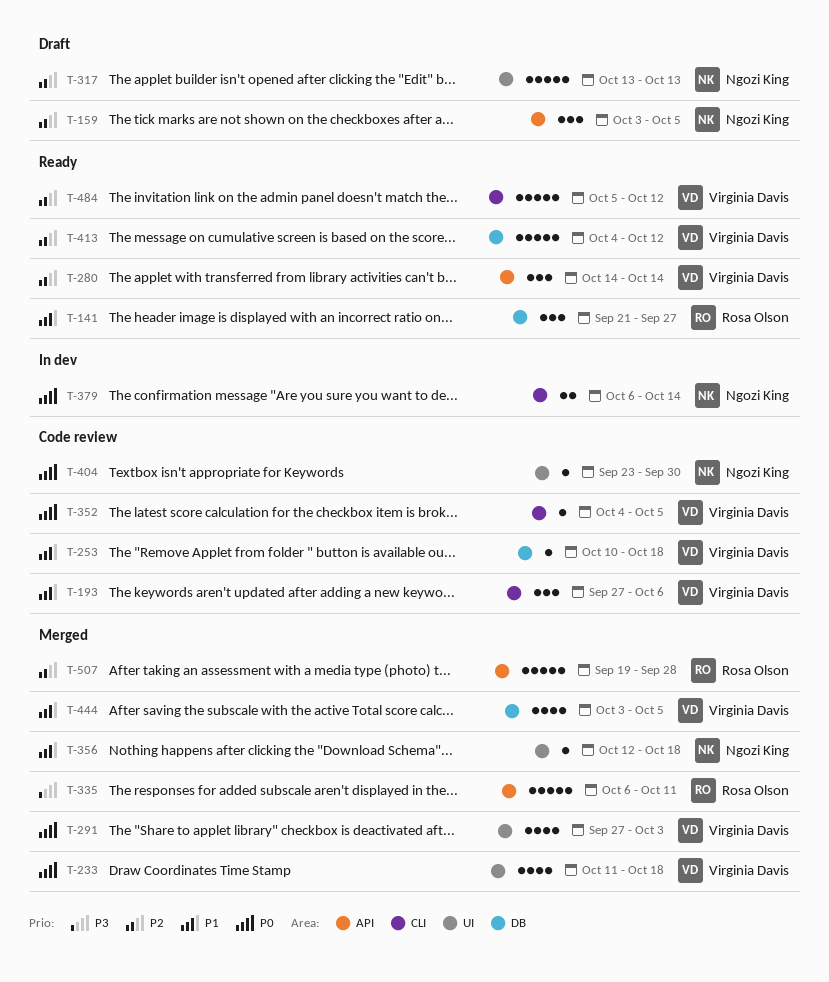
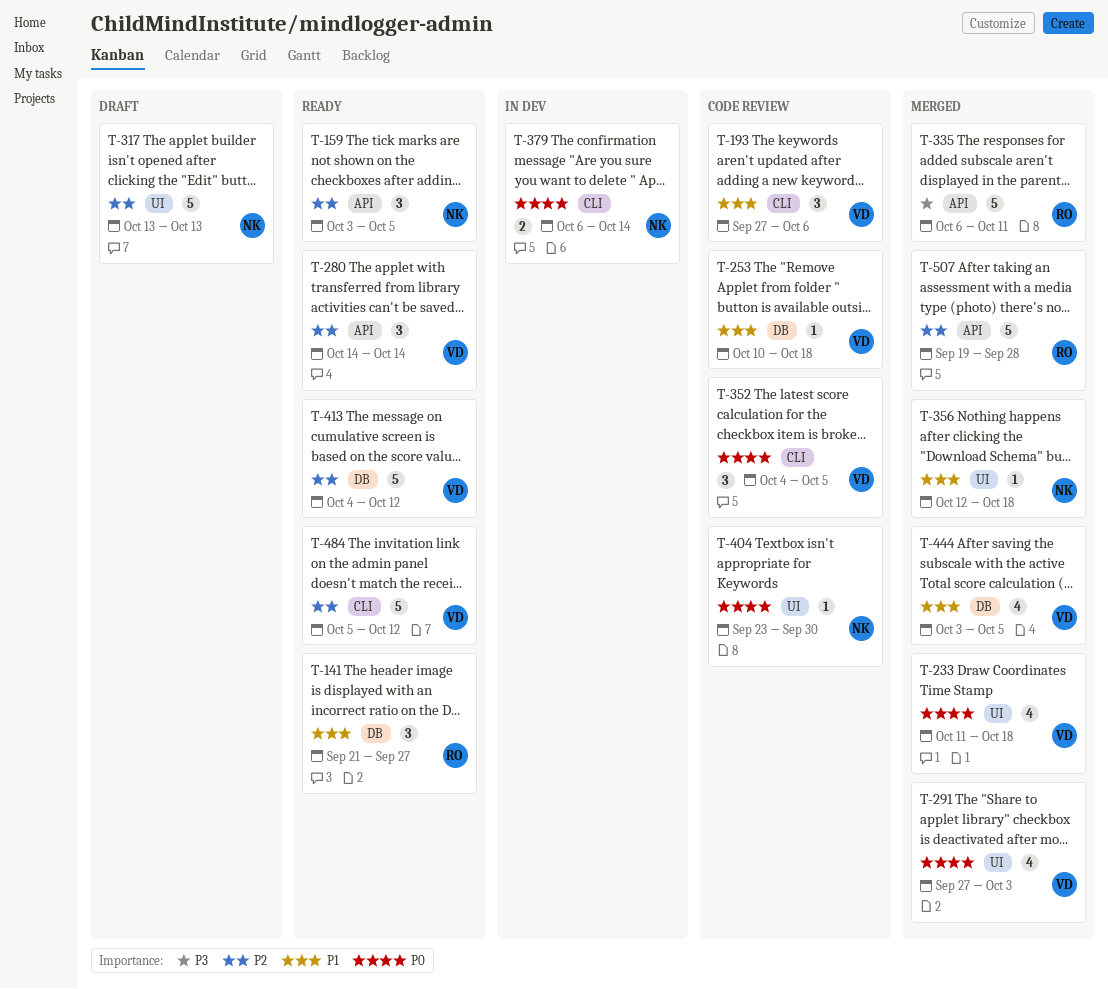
T-159, status: Draft -> Ready
T-352, estimate: 1 -> 3

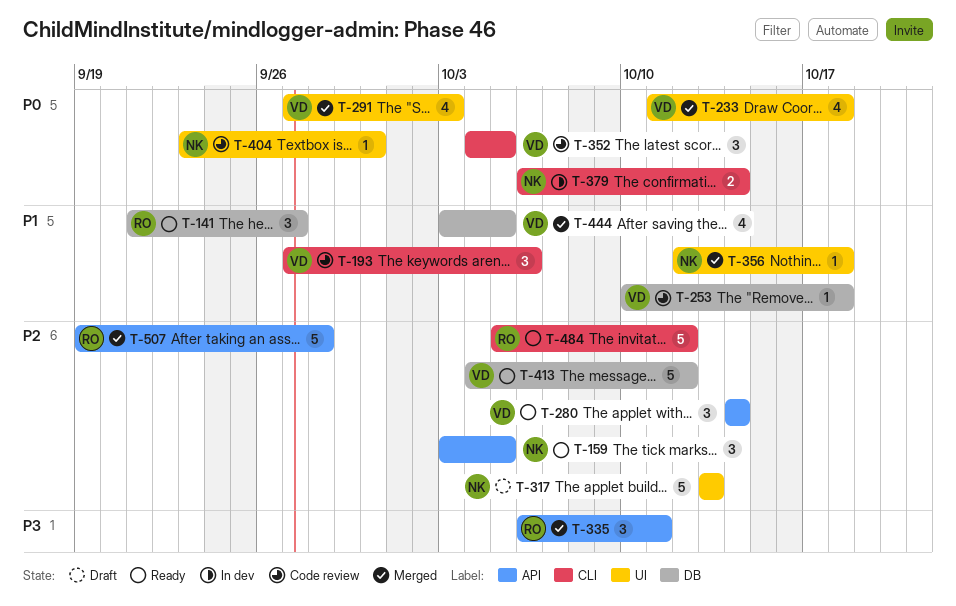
T-335, estimate: 5 -> 3
T-484, owner: VD -> RO

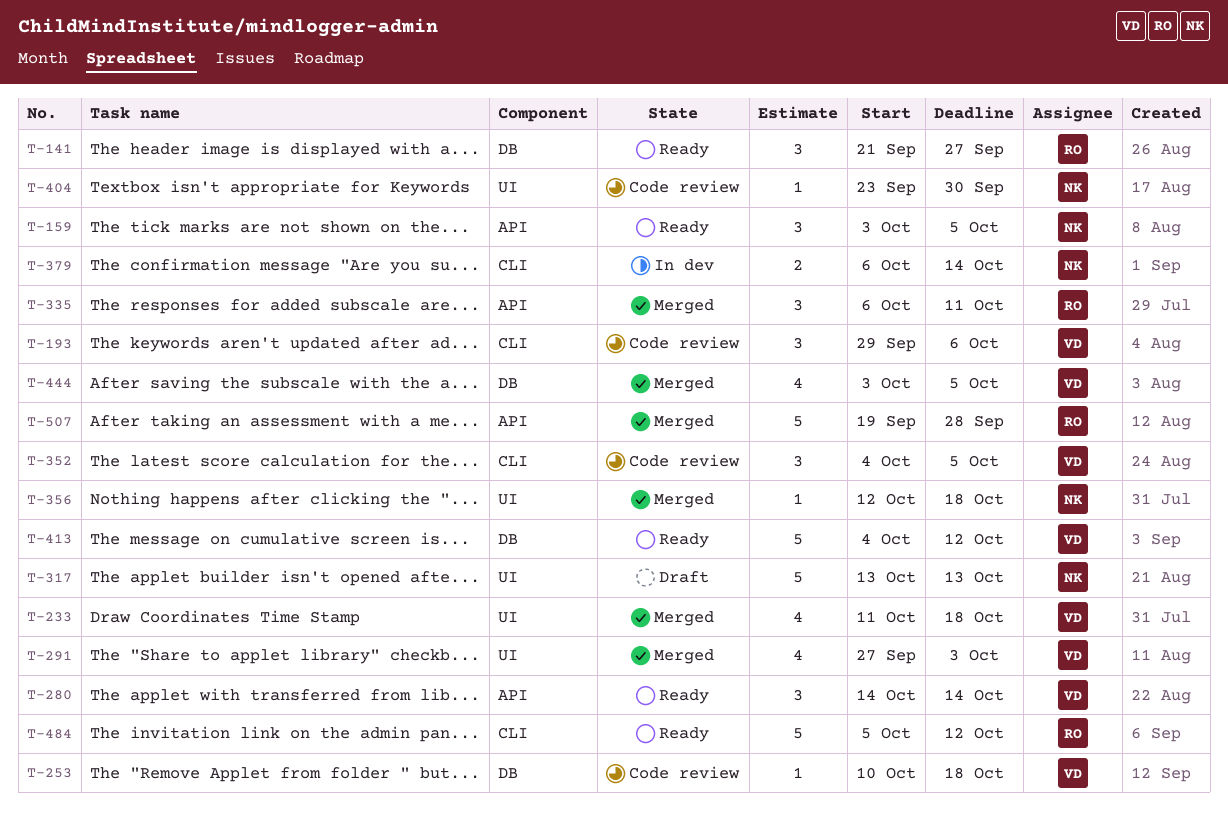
T-193, start: Sep 27 -> Sep 29

